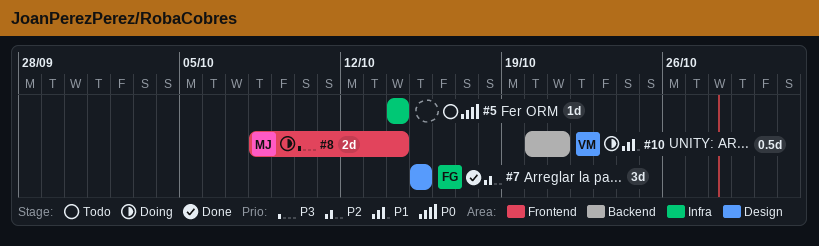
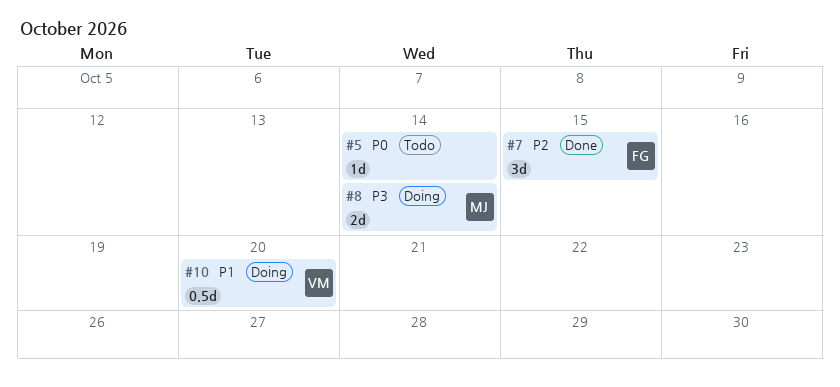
#10, due: Oct 21 -> Oct 20

